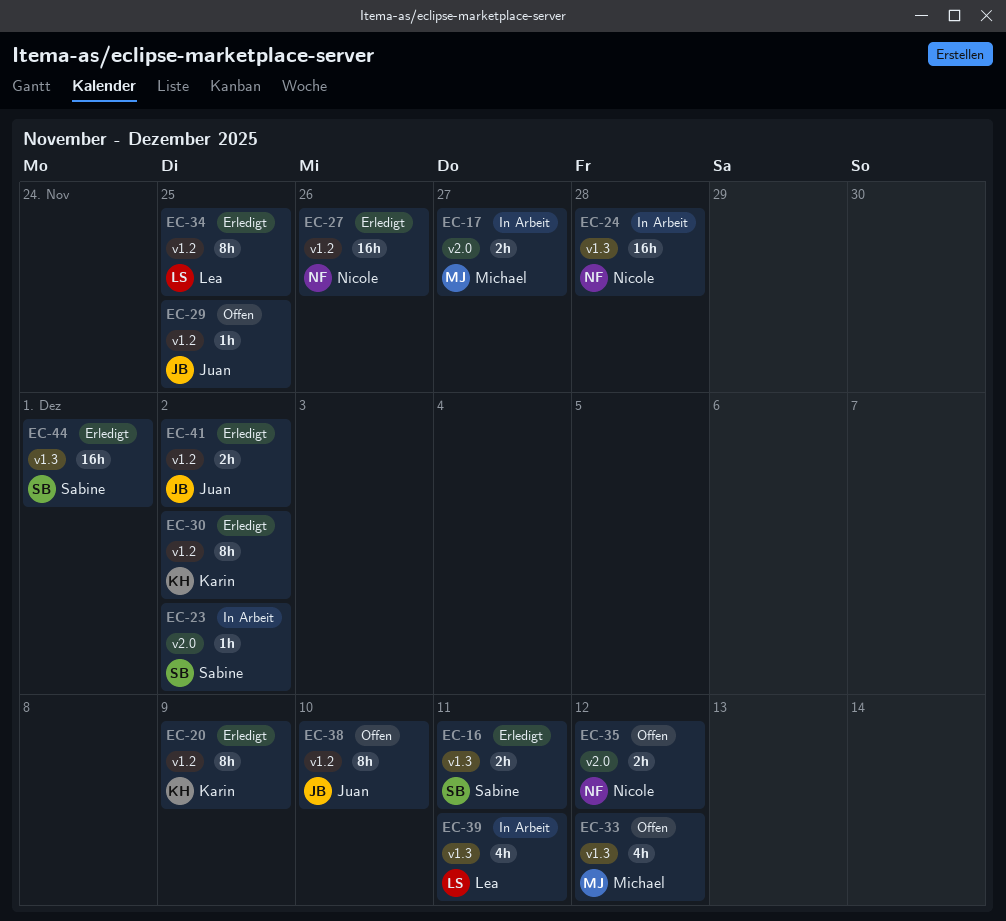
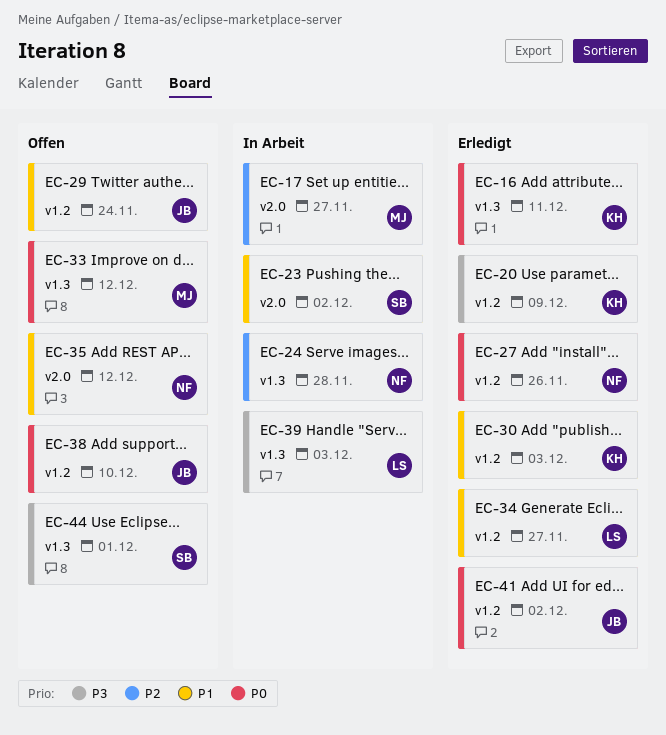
EC-16, owner: Sabine -> Karin
EC-29, due: Nov 25 -> Nov 24
EC-30, due: Dec 2 -> Dec 3
EC-34, due: Nov 25 -> Nov 27
EC-39, due: Dec 11 -> Dec 3
EC-44, status: Erledigt -> Offen

